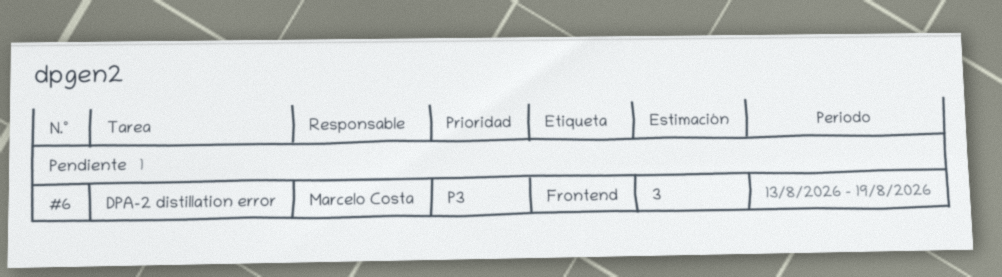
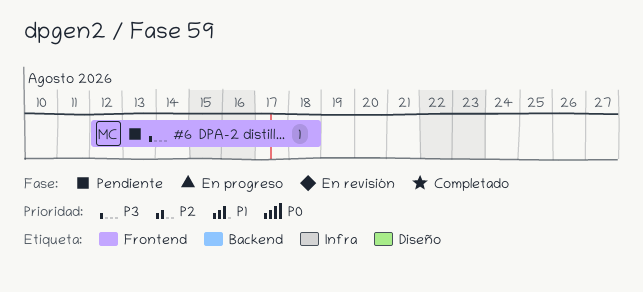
#6, estimate: 3 -> 1
#6, start: Aug 13 -> Aug 12
#6, due: Aug 19 -> Aug 18

